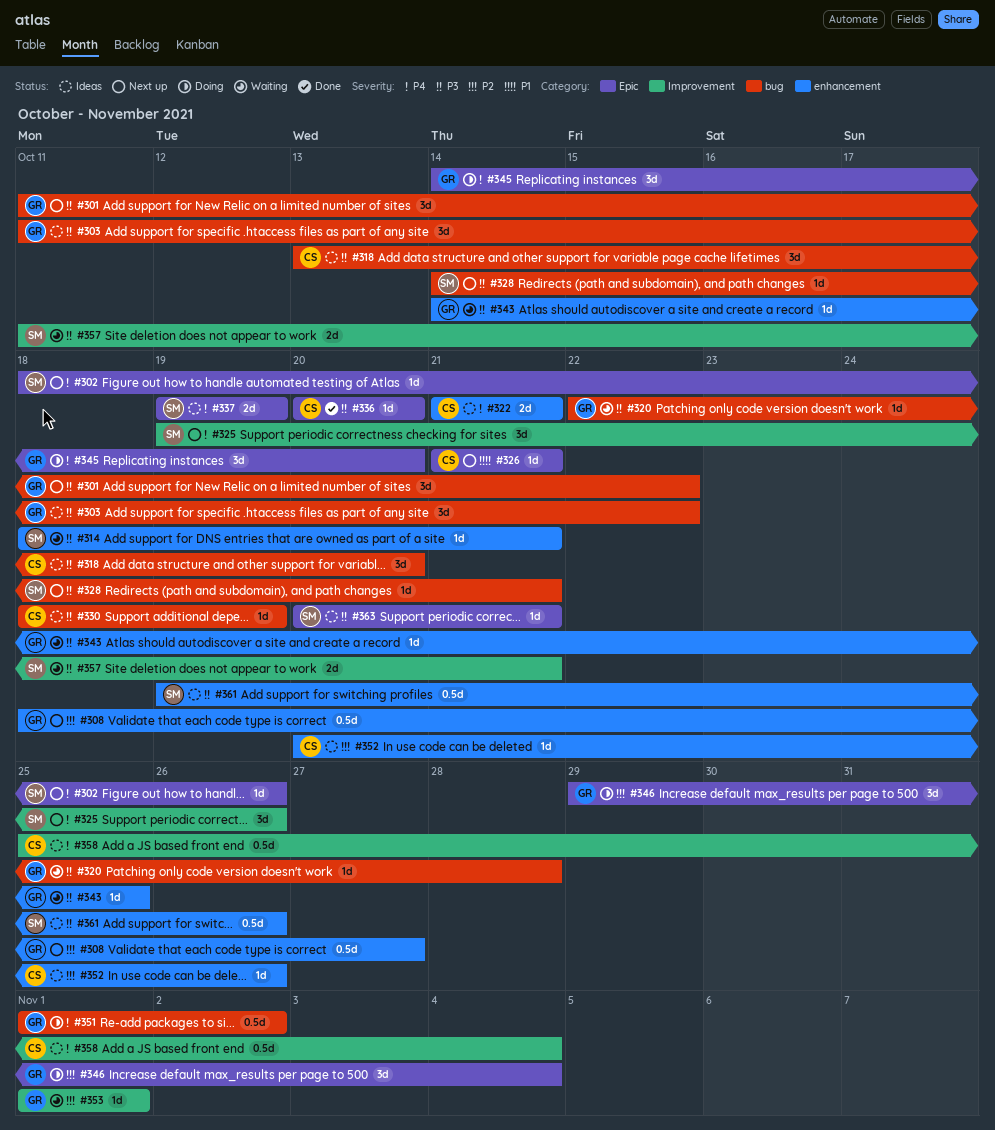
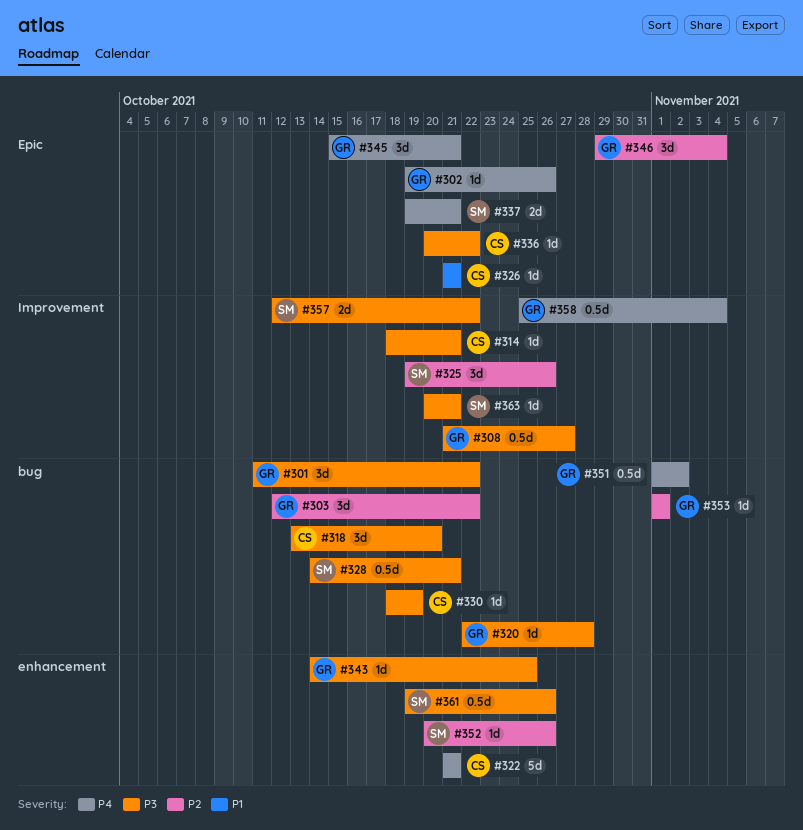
#302, owner: SM -> GR
#302, start: Oct 18 -> Oct 19
#303, priority: P3 -> P2
#303, start: Oct 11 -> Oct 12
#308, priority: P2 -> P3
#308, label: enhancement -> Improvement
#308, start: Oct 18 -> Oct 21
#314, owner: SM -> CS
#314, label: enhancement -> Improvement
#322, estimate: 2d -> 5d
#325, priority: P4 -> P2
#328, estimate: 1d -> 0.5d
#336, due: Oct 20 -> Oct 22
#337, due: Oct 19 -> Oct 21
#345, start: Oct 14 -> Oct 15
#345, due: Oct 20 -> Oct 21
#352, owner: CS -> SM
#353, label: Improvement -> bug
#357, start: Oct 11 -> Oct 12
#357, due: Oct 21 -> Oct 22
#358, owner: CS -> GR
#363, label: Epic -> Improvement

